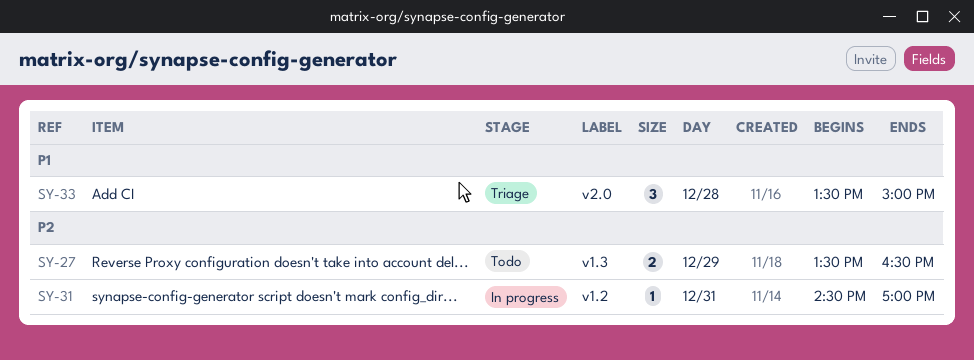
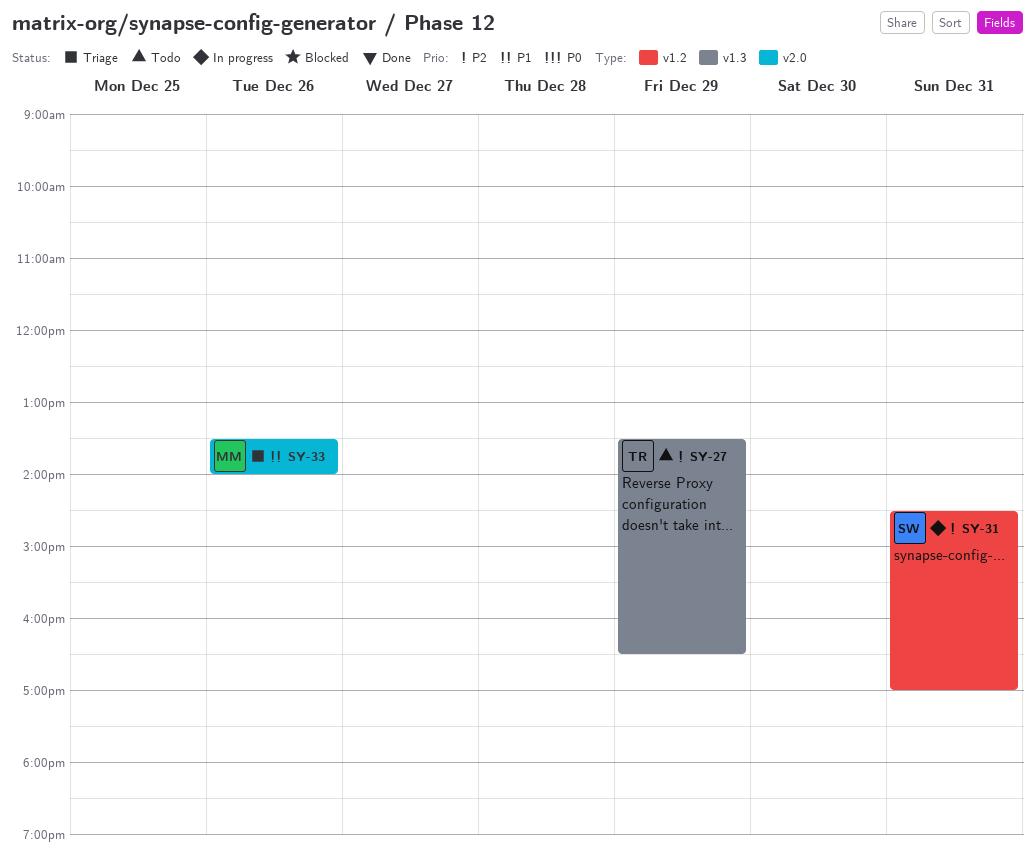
SY-33, day: Dec 28 -> Dec 26
SY-33, ends: 15:00 -> 14:00

